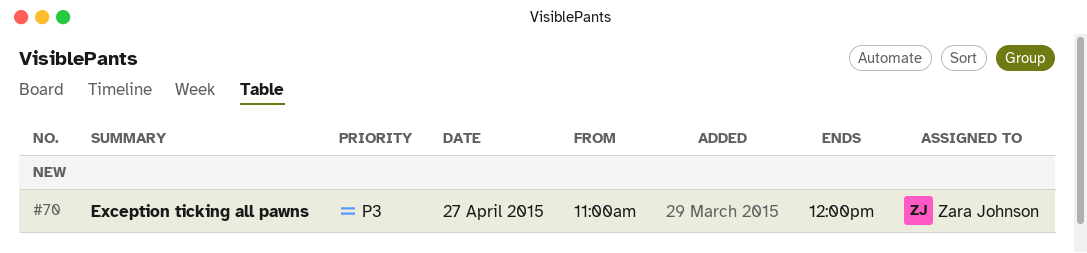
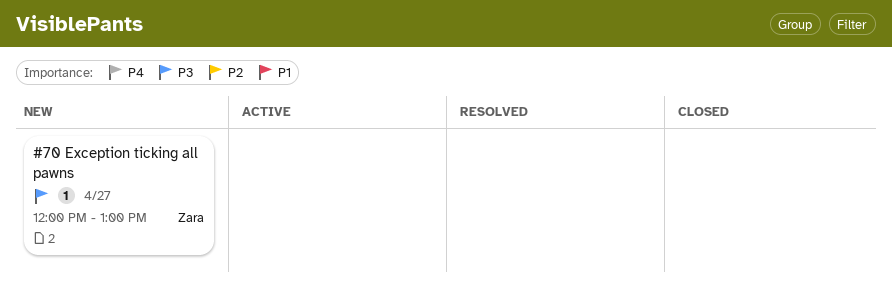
#70, begins: 11:00 -> 12:00
#70, ends: 12:00 -> 13:00

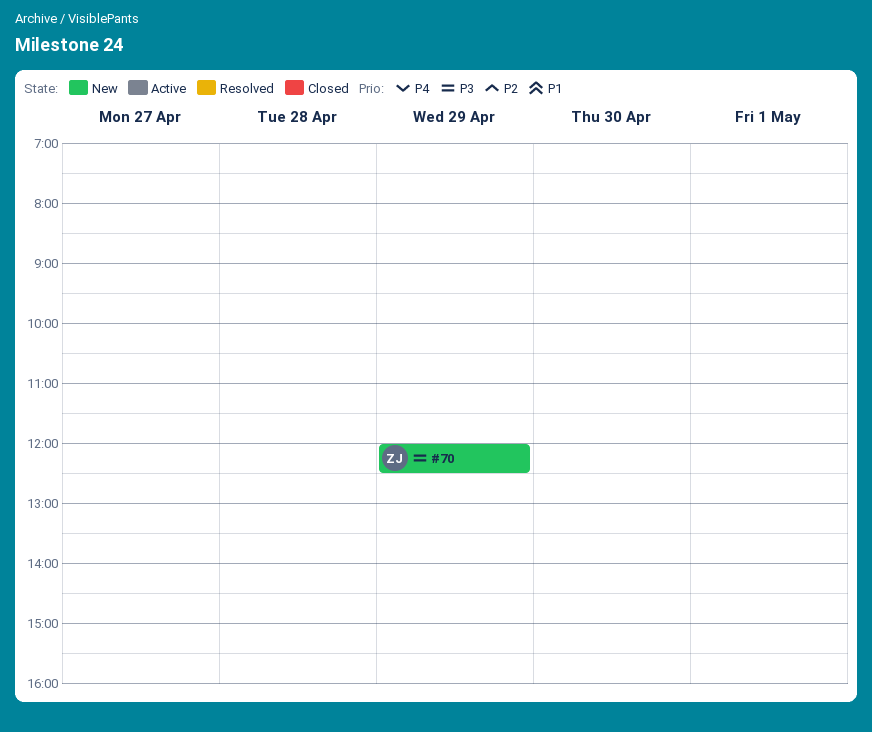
#70, day: Apr 27 -> Apr 29
#70, ends: 13:00 -> 12:30

